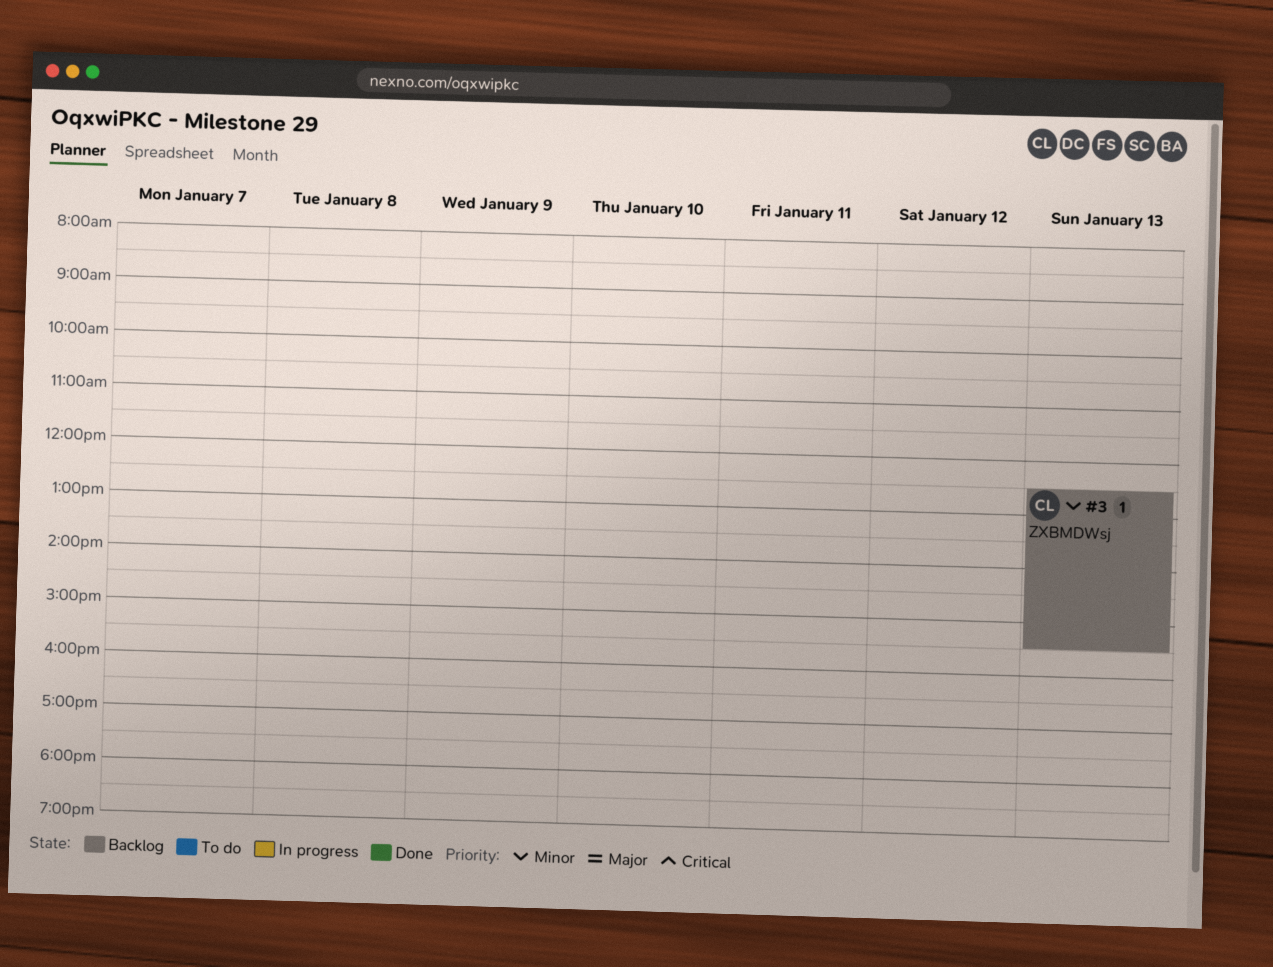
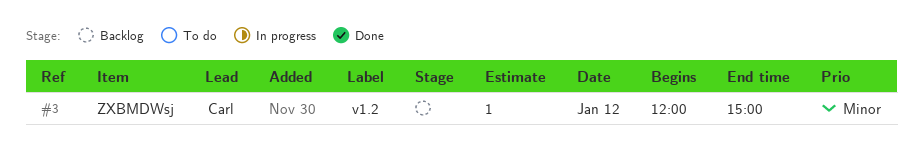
#3, day: Jan 13 -> Jan 12
#3, begins: 12:30 -> 12:00
#3, ends: 15:30 -> 15:00

